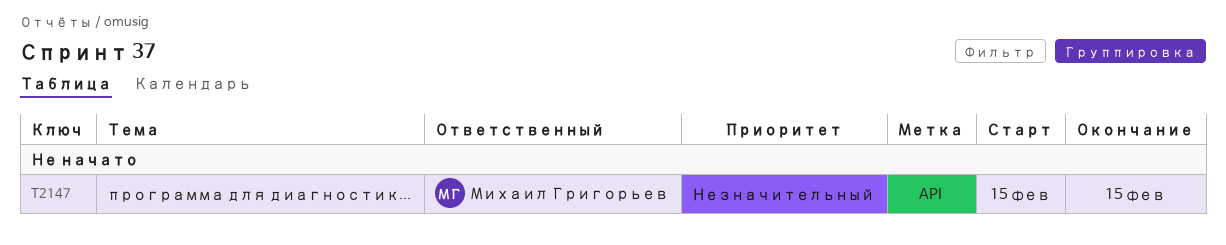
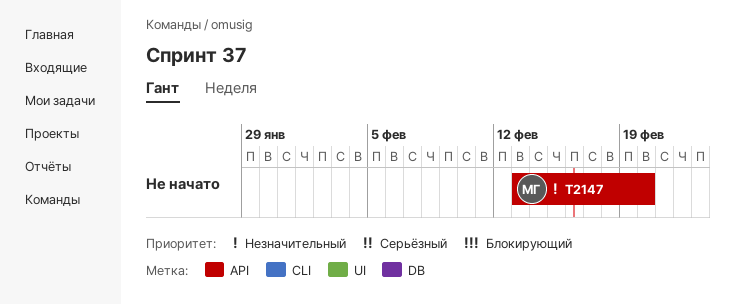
T2147, start: Feb 15 -> Feb 13
T2147, due: Feb 15 -> Feb 20

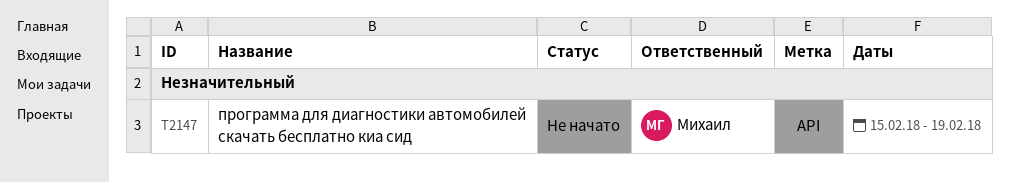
T2147, start: Feb 13 -> Feb 15
T2147, due: Feb 20 -> Feb 19

